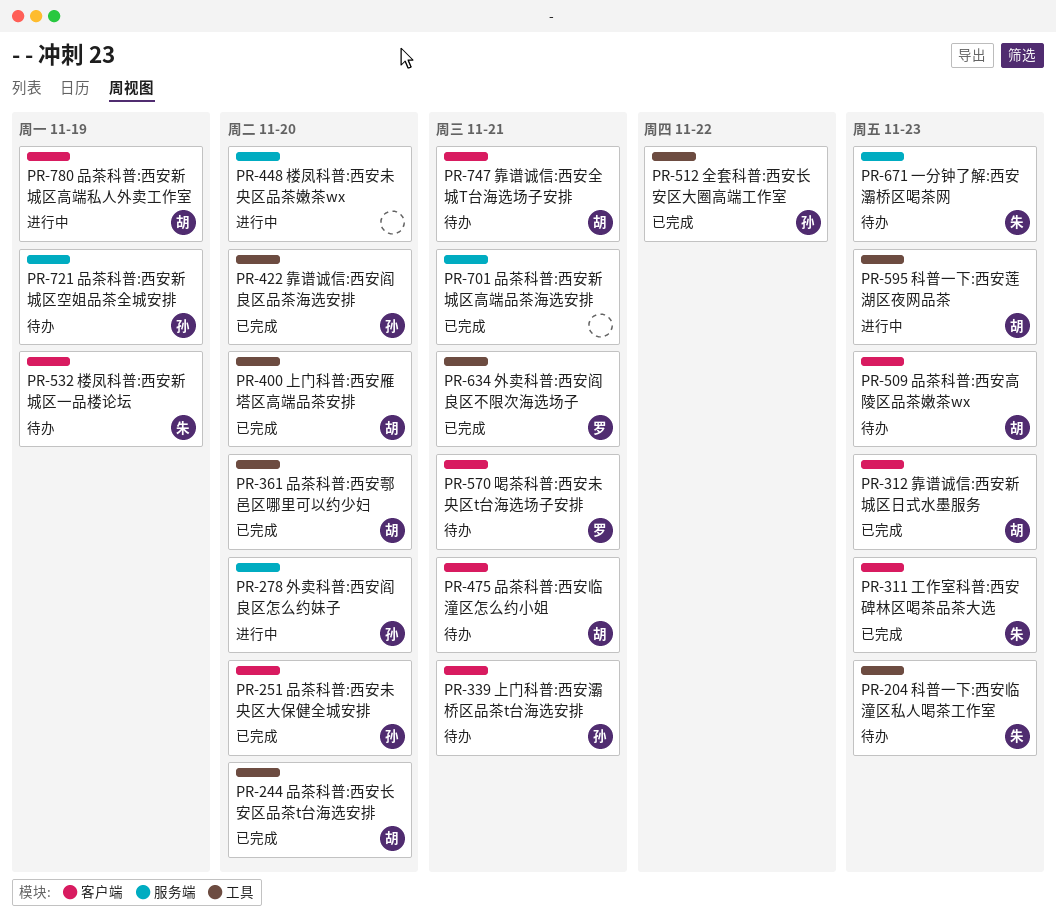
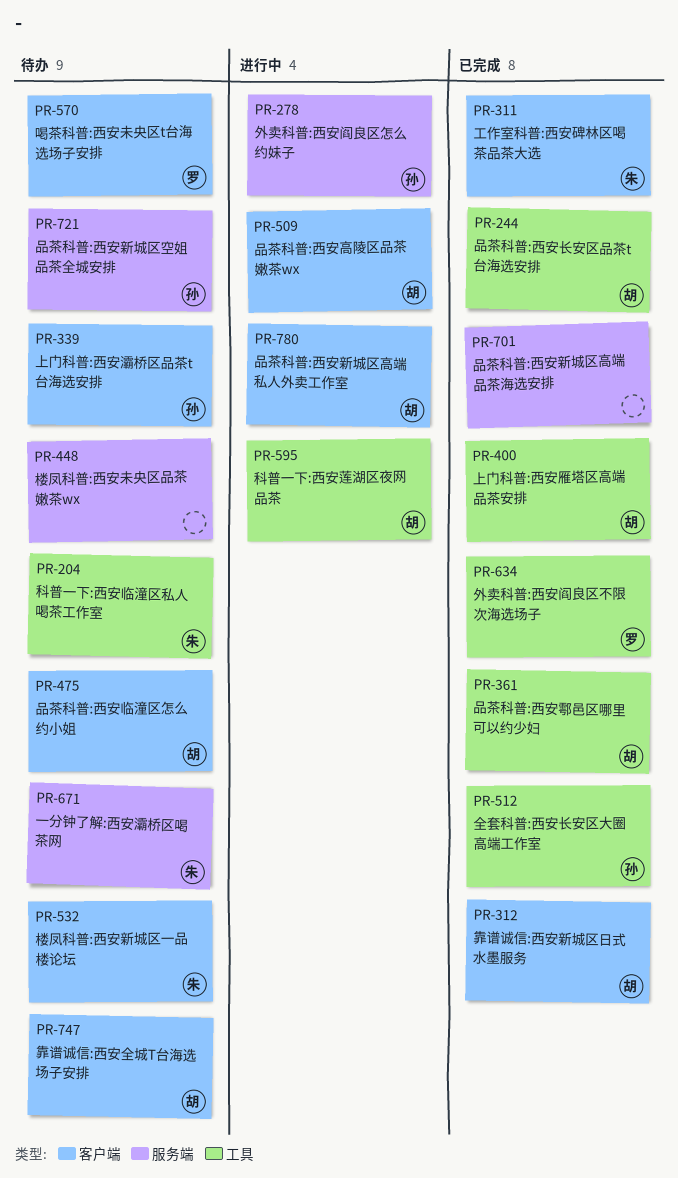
PR-251: present -> none
PR-422: present -> none
PR-448, status: 进行中 -> 待办
PR-509, status: 待办 -> 进行中

